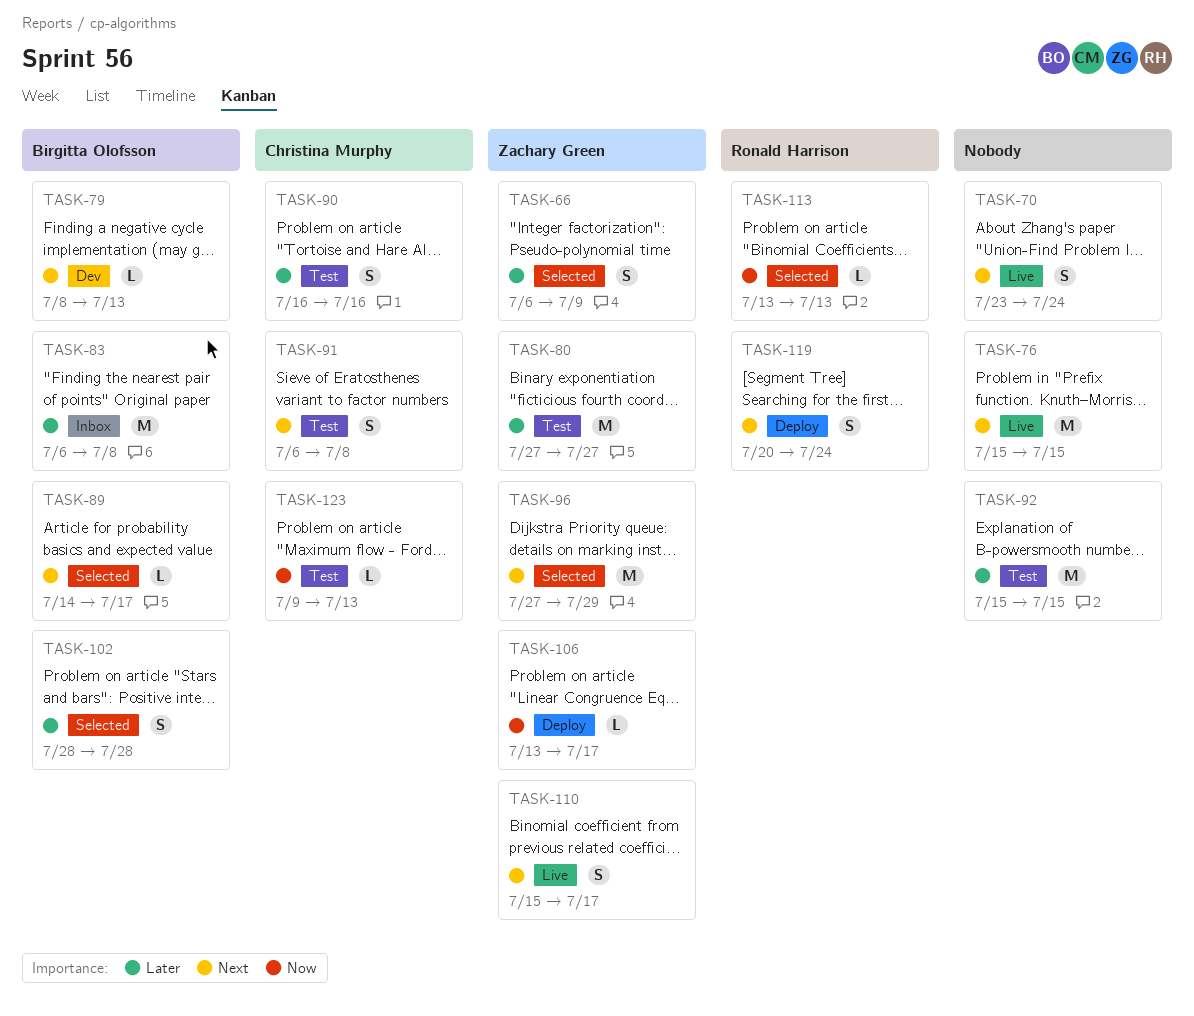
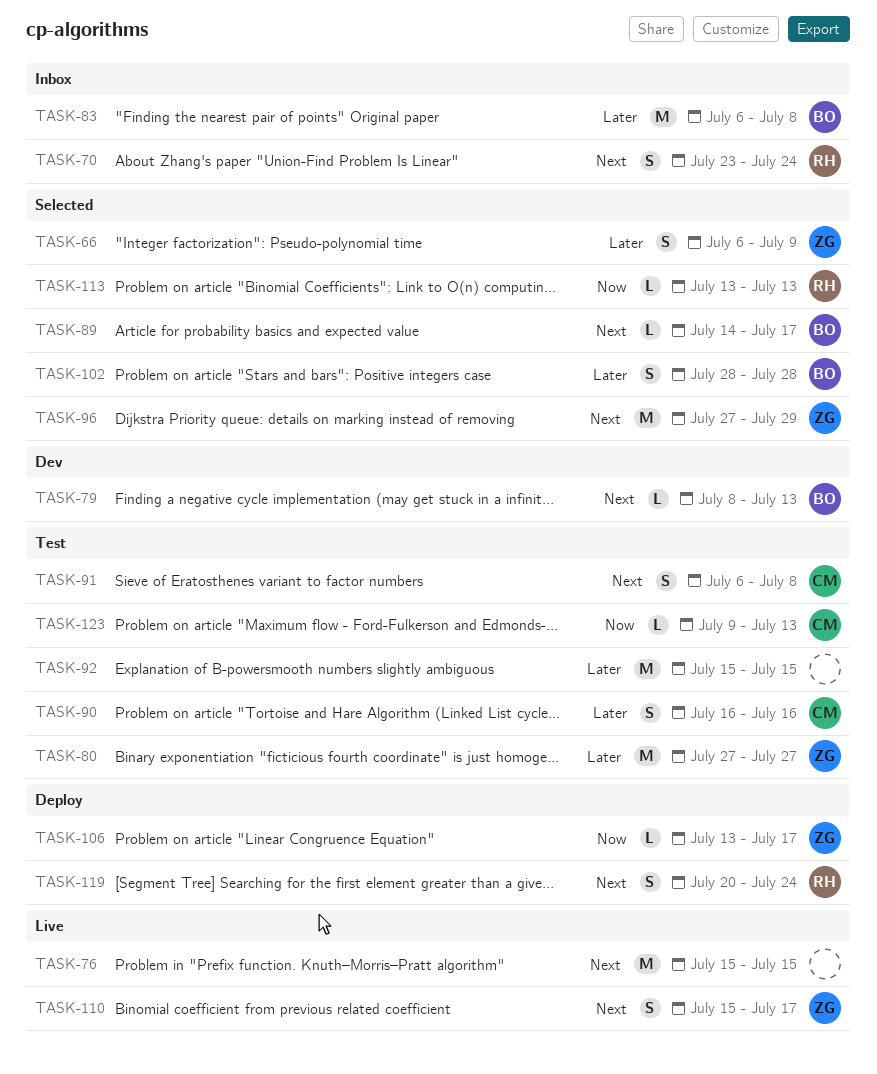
TASK-70, status: Live -> Inbox
TASK-70, owner: none -> Ronald Harrison

